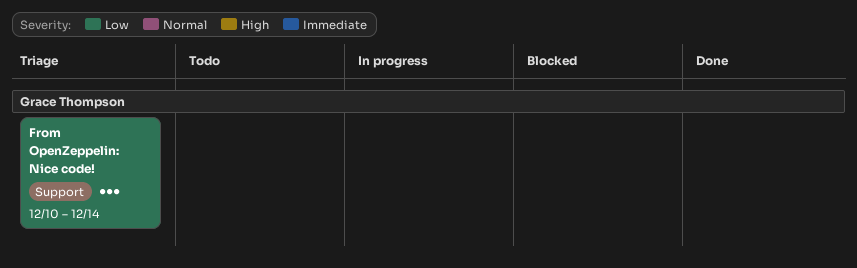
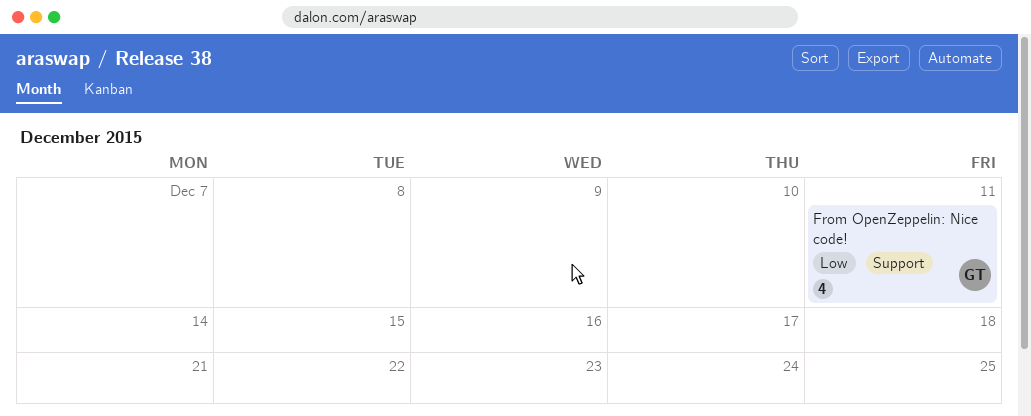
From OpenZeppelin: Nice code!, estimate: 3 -> 4
From OpenZeppelin: Nice code!, due: Dec 14 -> Dec 11

